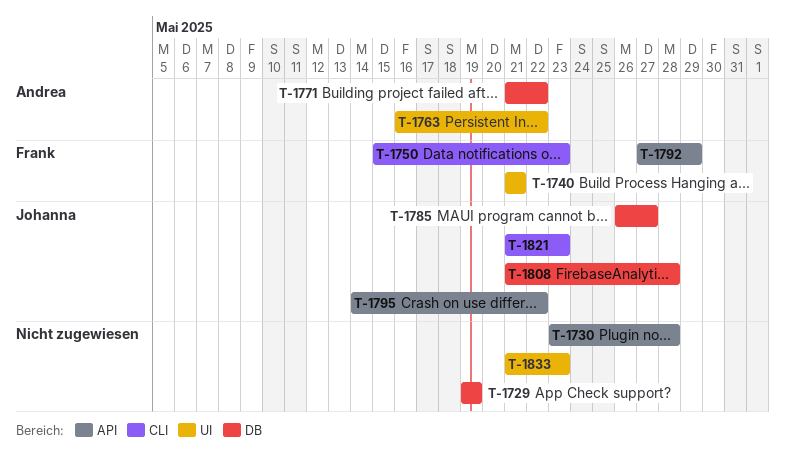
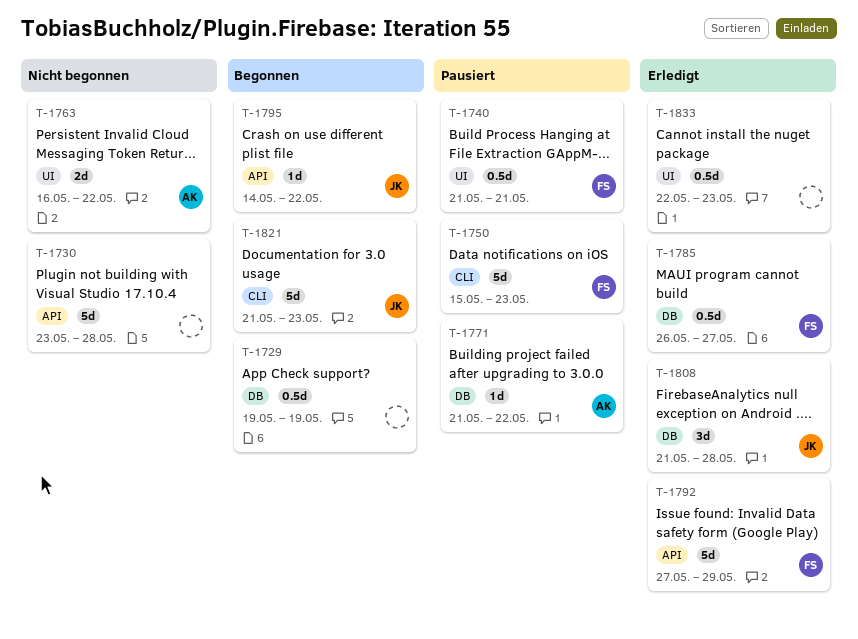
T-1785, owner: Johanna -> Frank
T-1833, start: May 21 -> May 22

